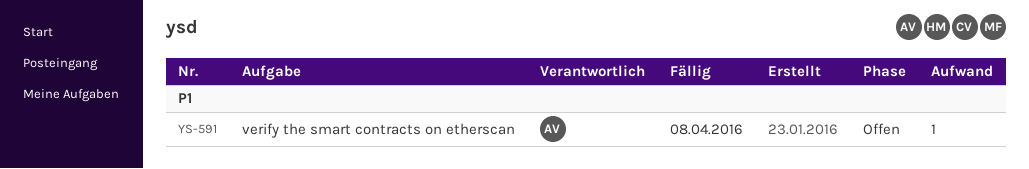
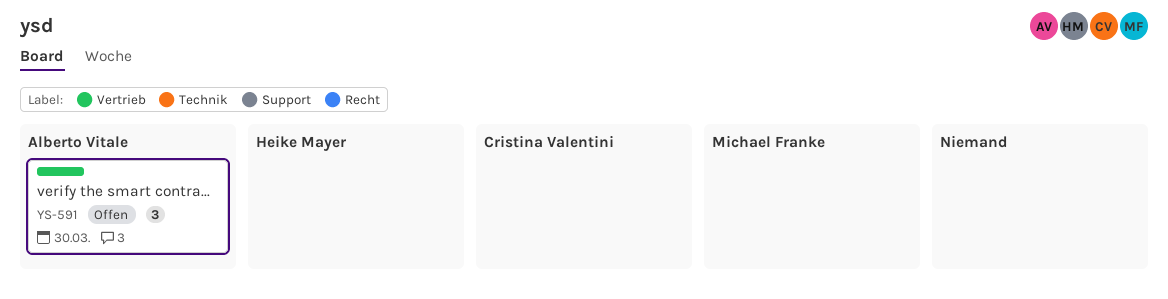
YS-591, estimate: 1 -> 3
YS-591, due: Apr 8 -> Mar 30

